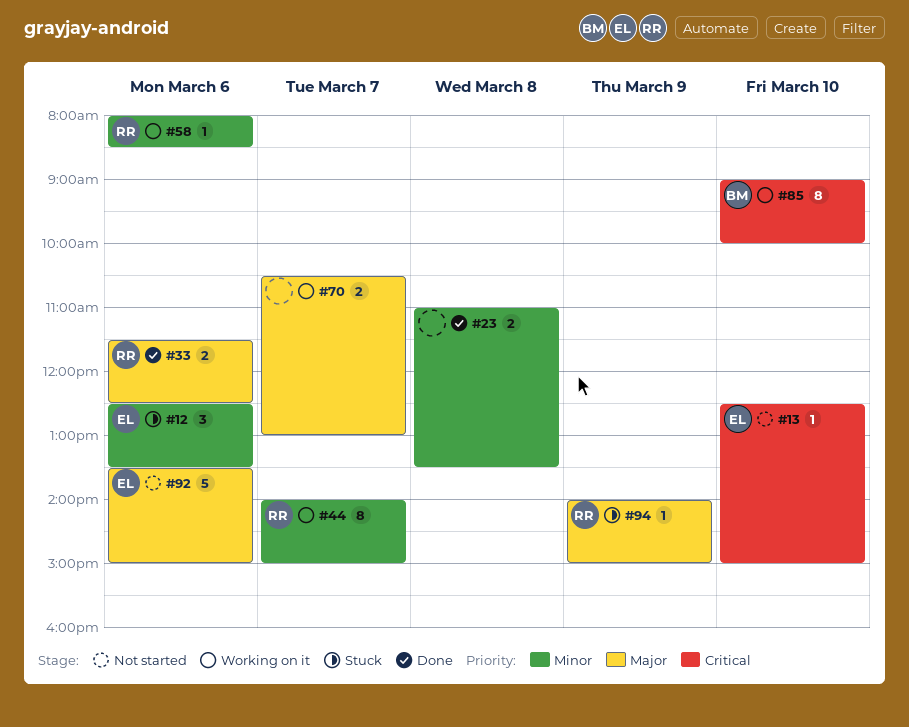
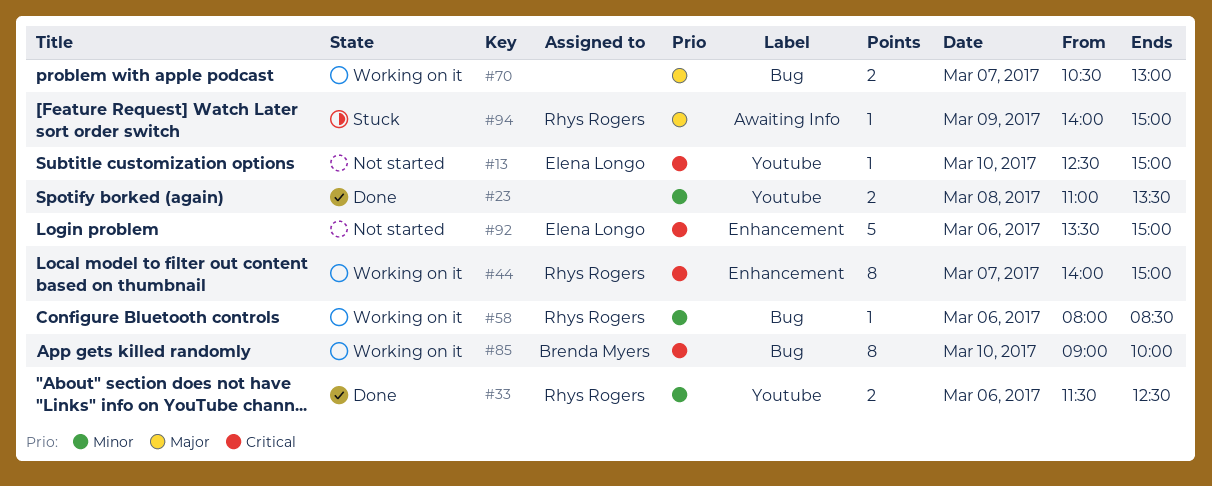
#12: present -> none
#33, priority: Major -> Minor
#44, priority: Minor -> Critical
#92, priority: Major -> Critical

